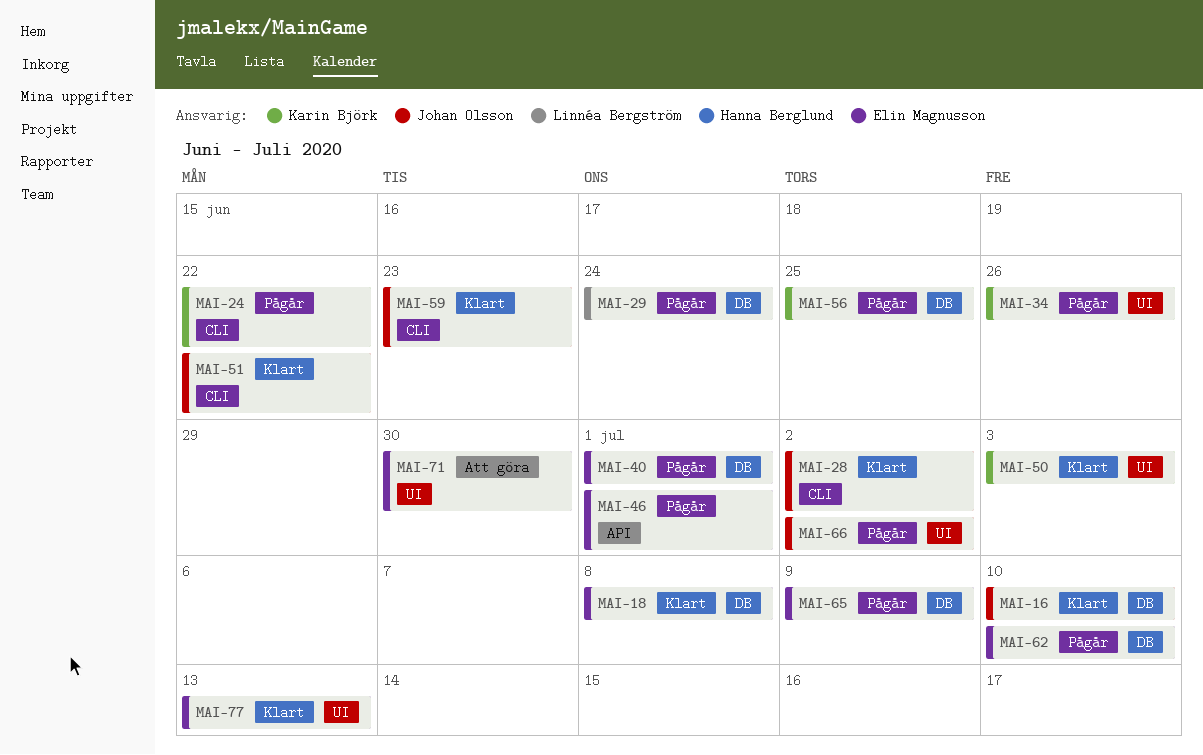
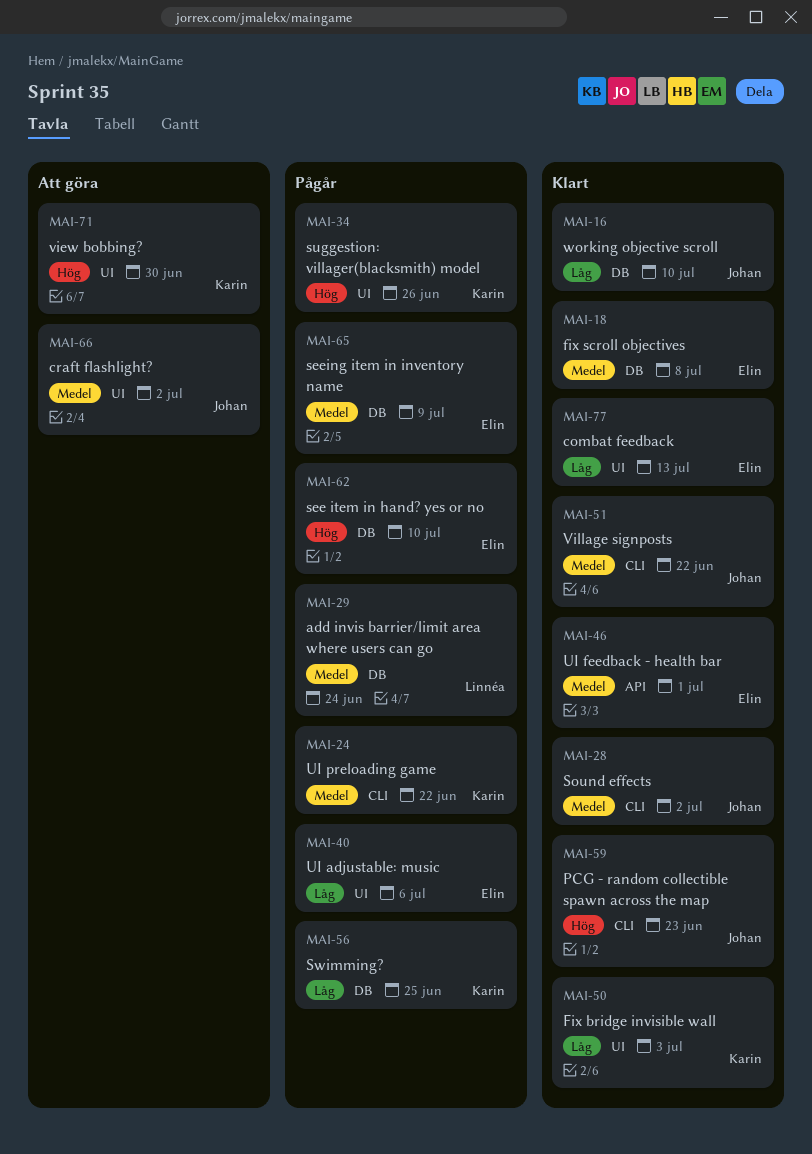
MAI-40, label: DB -> UI
MAI-40, due: Jul 1 -> Jul 6
MAI-46, status: Pågår -> Klart
MAI-66, status: Pågår -> Att göra
MAI-71, owner: Elin Magnusson -> Karin Björk

